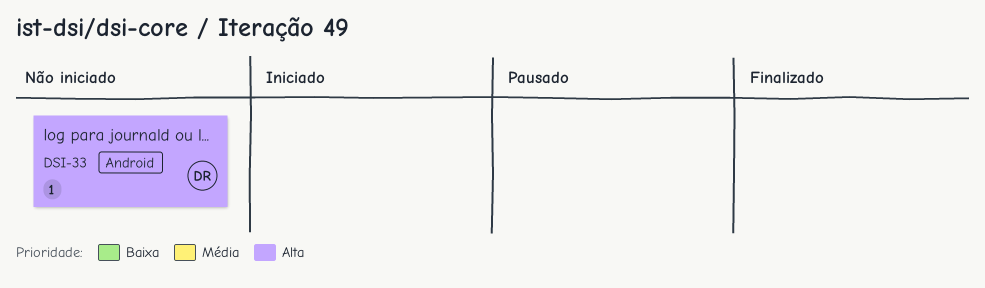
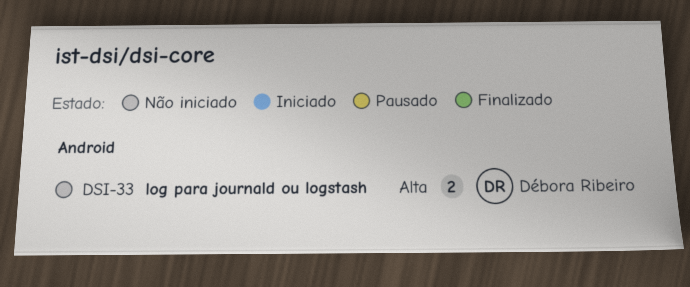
DSI-33, estimate: 1 -> 2

